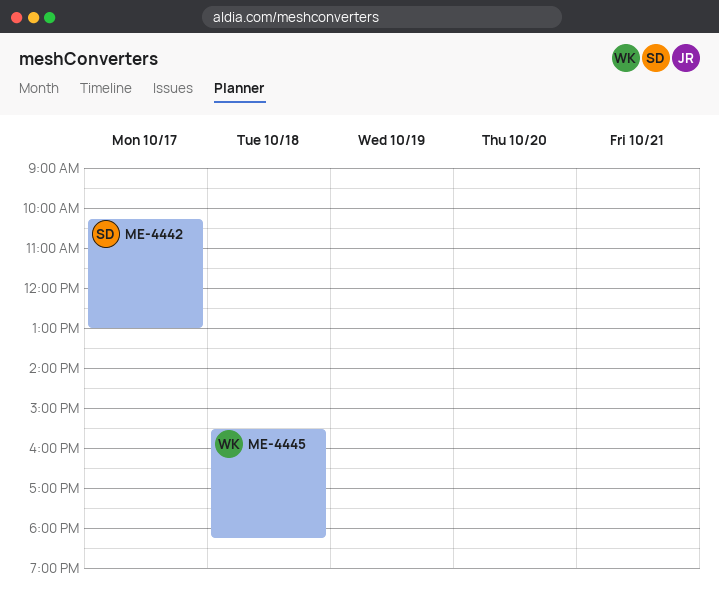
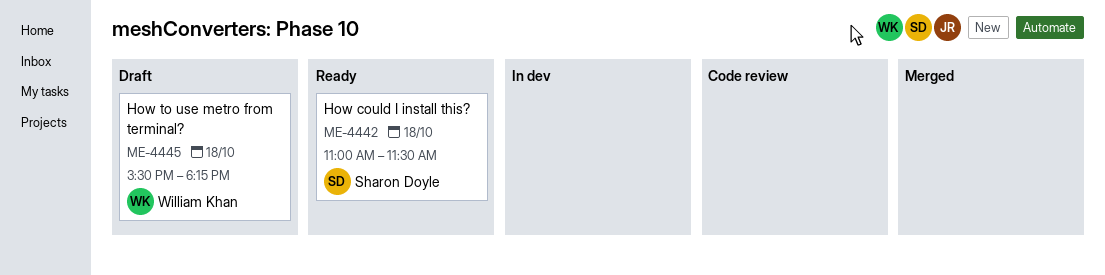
ME-4442, day: Oct 17 -> Oct 18
ME-4442, begins: 10:15 -> 11:00
ME-4442, ends: 13:00 -> 11:30

